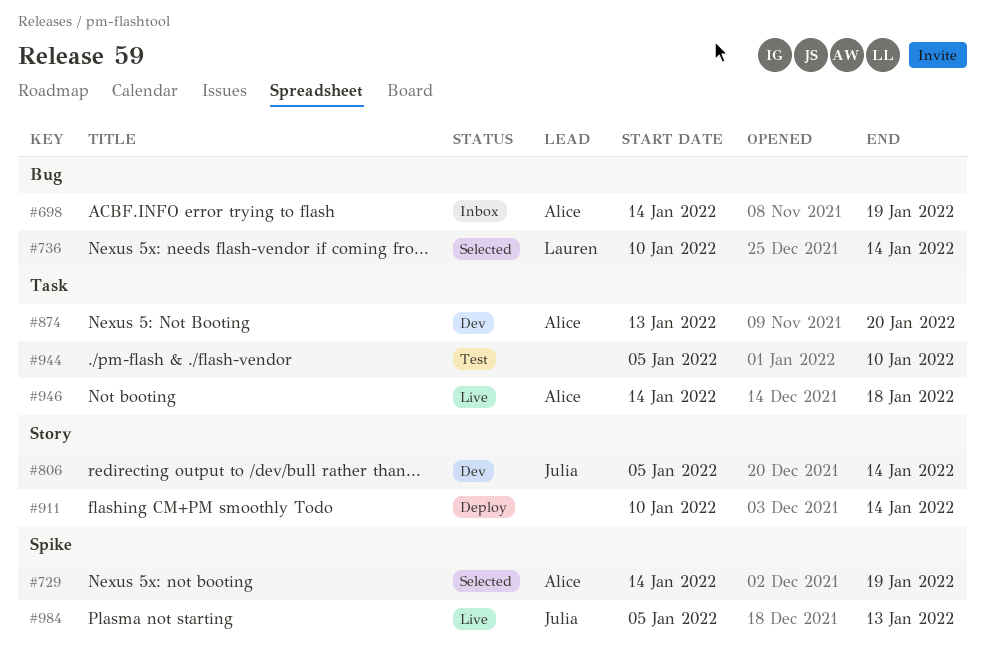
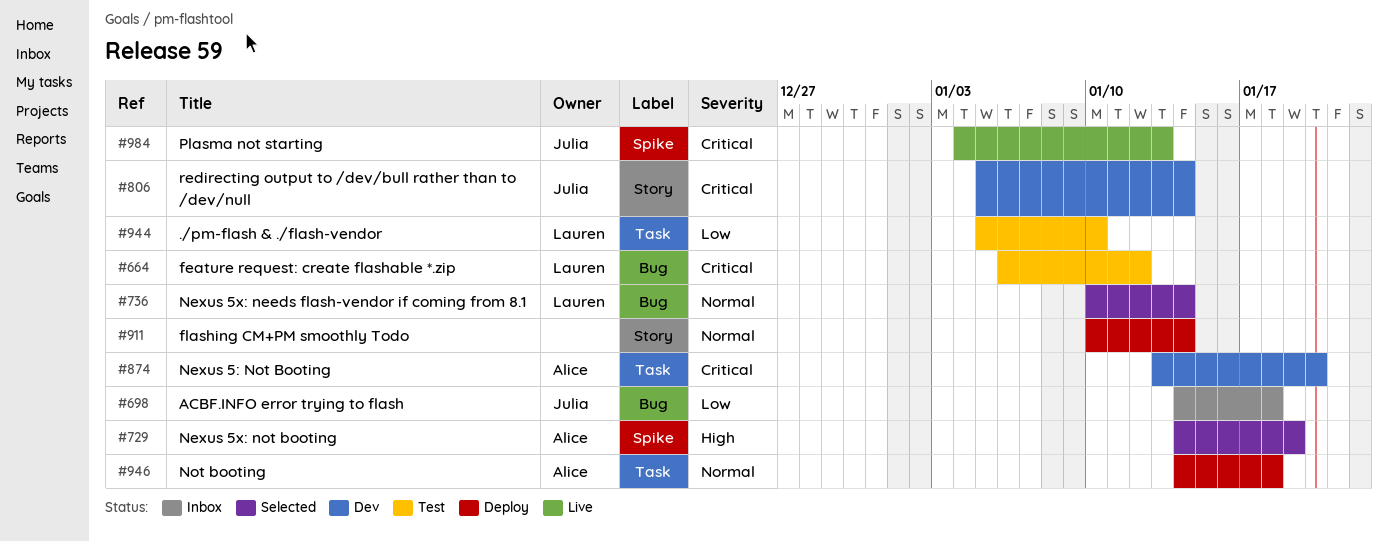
#664: none -> present
#698, owner: Alice -> Julia
#698, due: Jan 19 -> Jan 18
#944, owner: none -> Lauren
#946, status: Live -> Deploy
#984, start: Jan 5 -> Jan 4

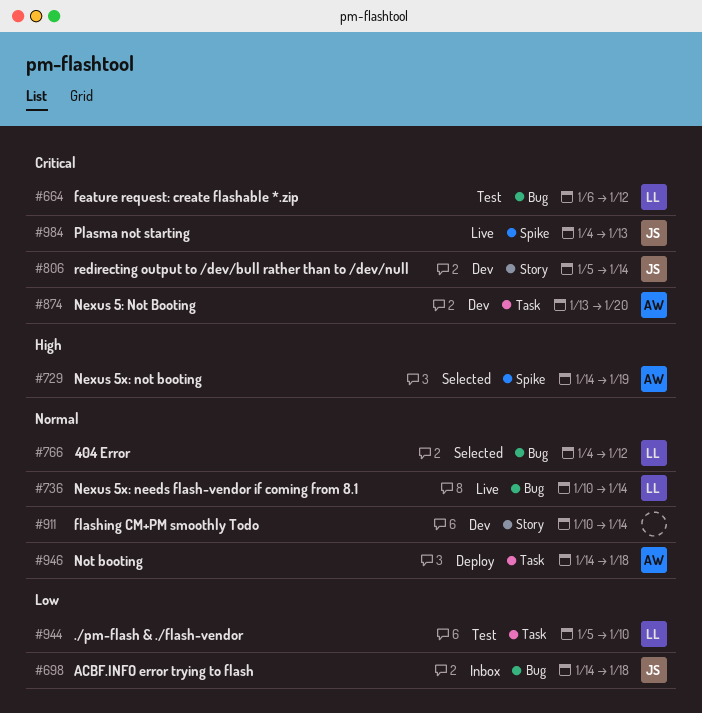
#736, status: Selected -> Live
#766: none -> present
#911, status: Deploy -> Dev

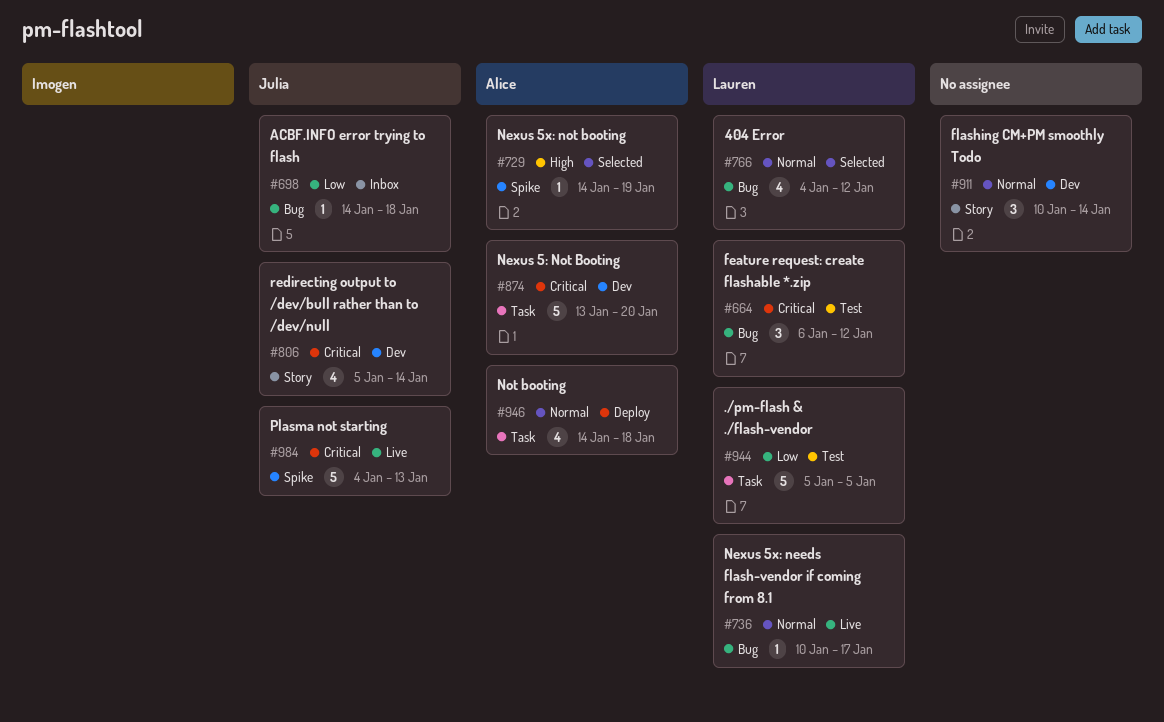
#736, due: Jan 14 -> Jan 17
#944, due: Jan 10 -> Jan 5

